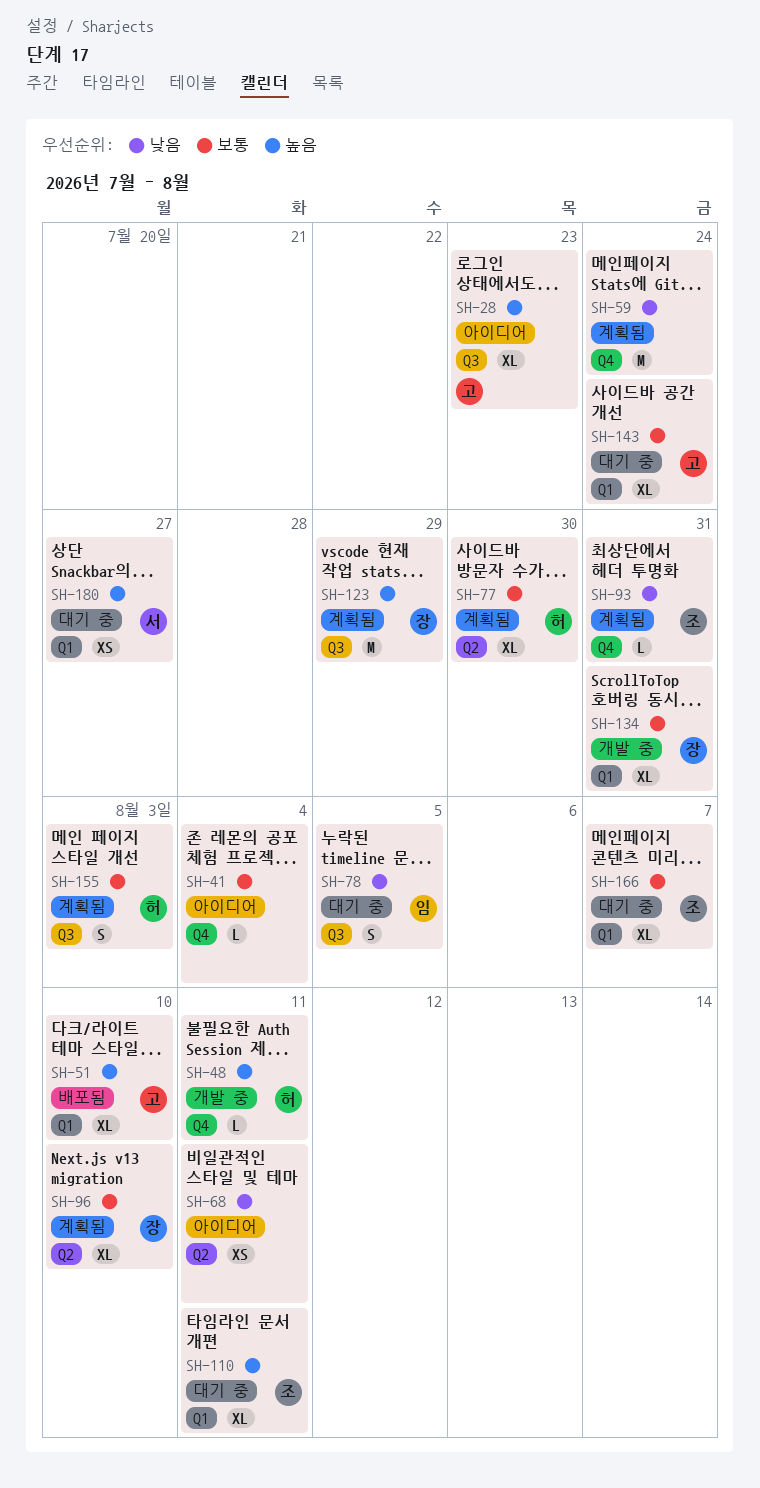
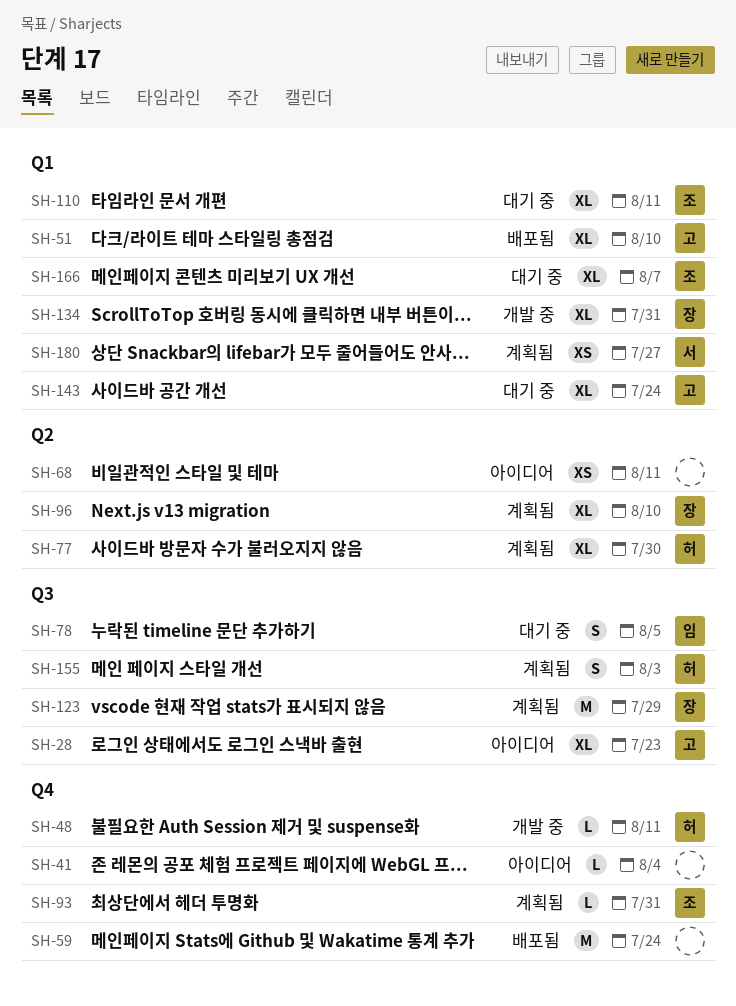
SH-59, status: 계획됨 -> 배포됨
SH-180, status: 대기 중 -> 계획됨

